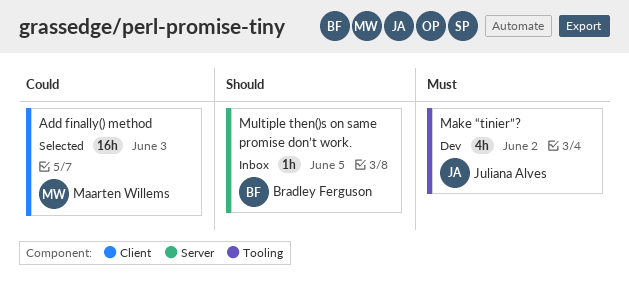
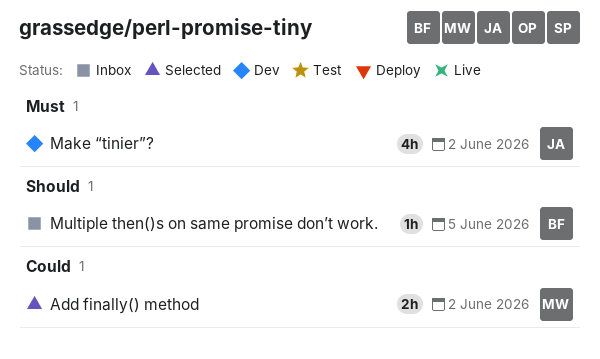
Add finally() method, estimate: 16h -> 2h
Add finally() method, due: Jun 3 -> Jun 2

